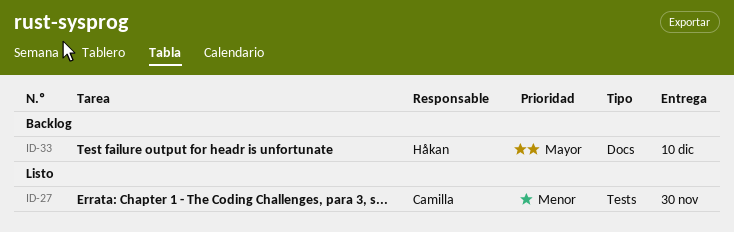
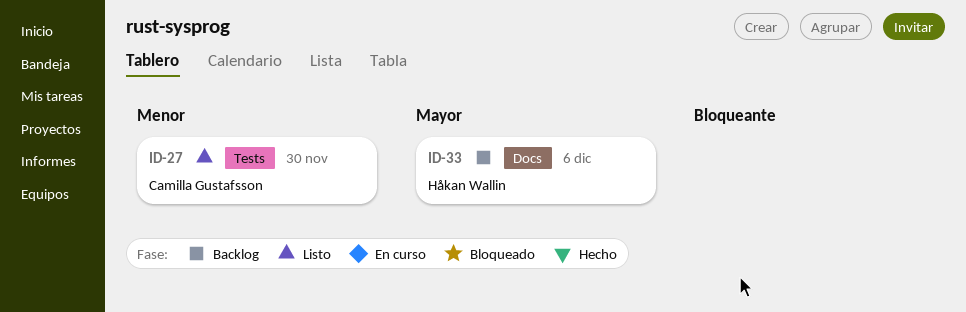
ID-33, due: Dec 10 -> Dec 6

